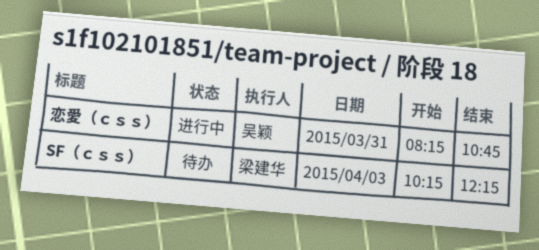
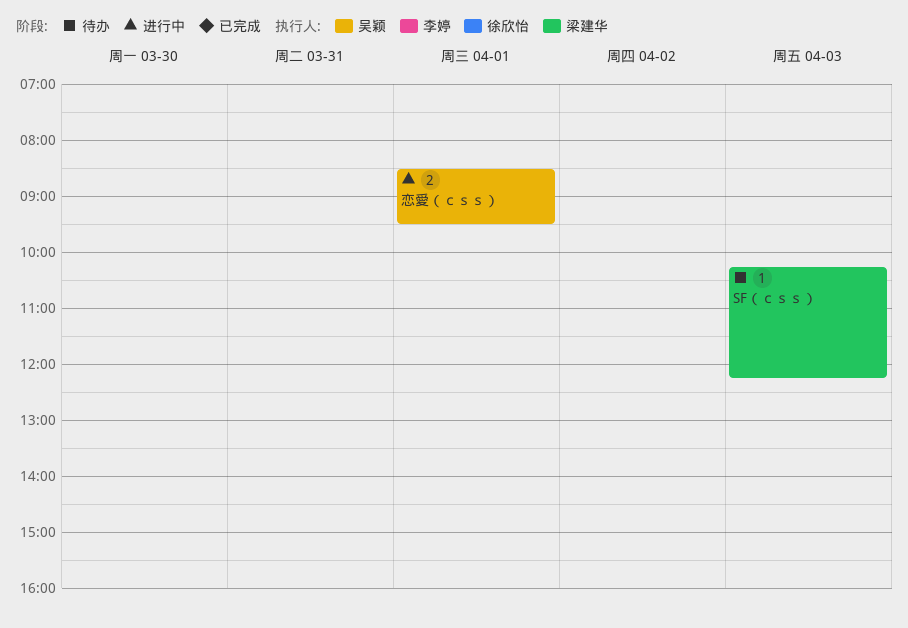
恋愛（ｃｓｓ）, day: Mar 31 -> Apr 1
恋愛（ｃｓｓ）, begins: 08:15 -> 08:30
恋愛（ｃｓｓ）, ends: 10:45 -> 09:30

